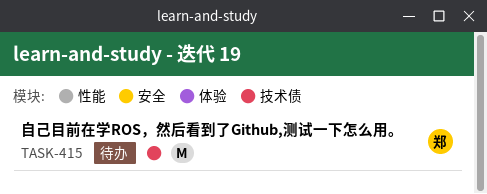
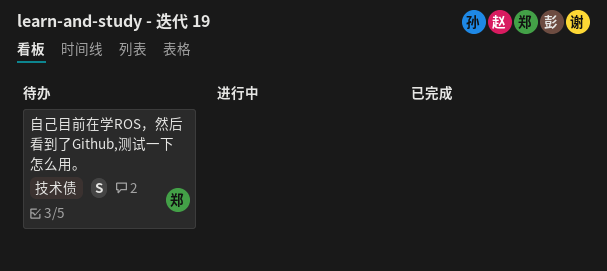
自己目前在学ROS，然后看到了Github,测试一下怎么用。, estimate: M -> S

